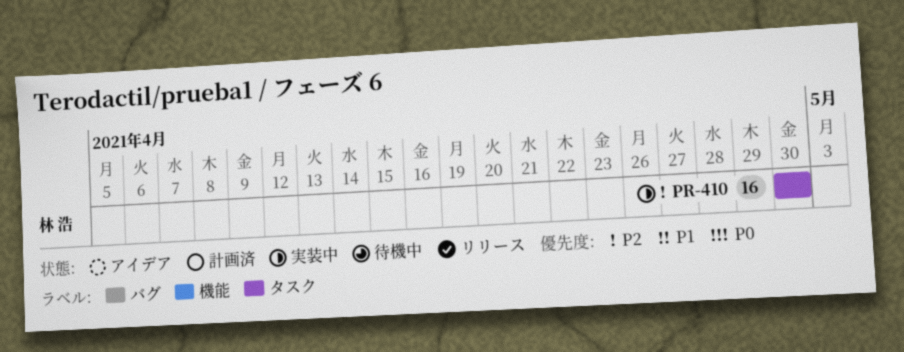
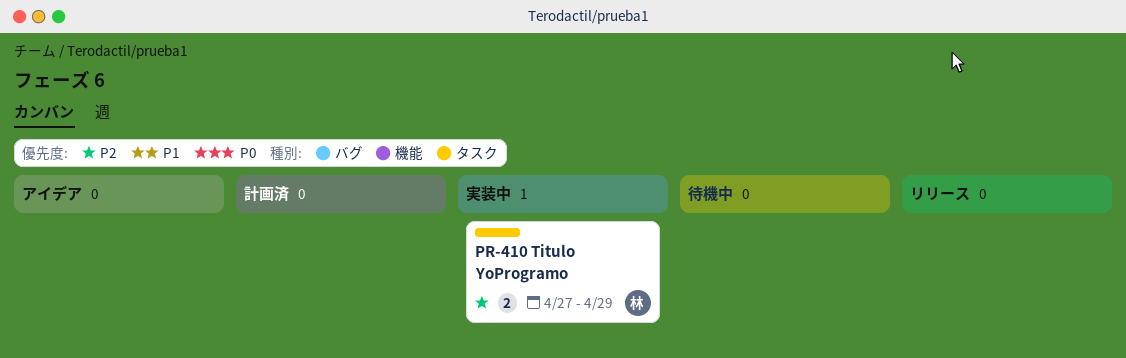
PR-410, estimate: 16 -> 2
PR-410, start: Apr 30 -> Apr 27
PR-410, due: Apr 30 -> Apr 29

